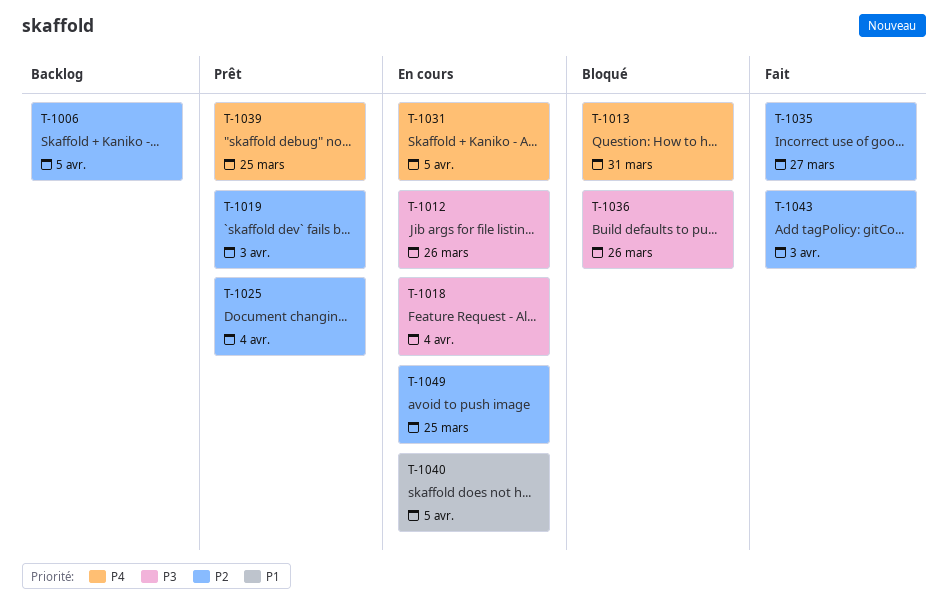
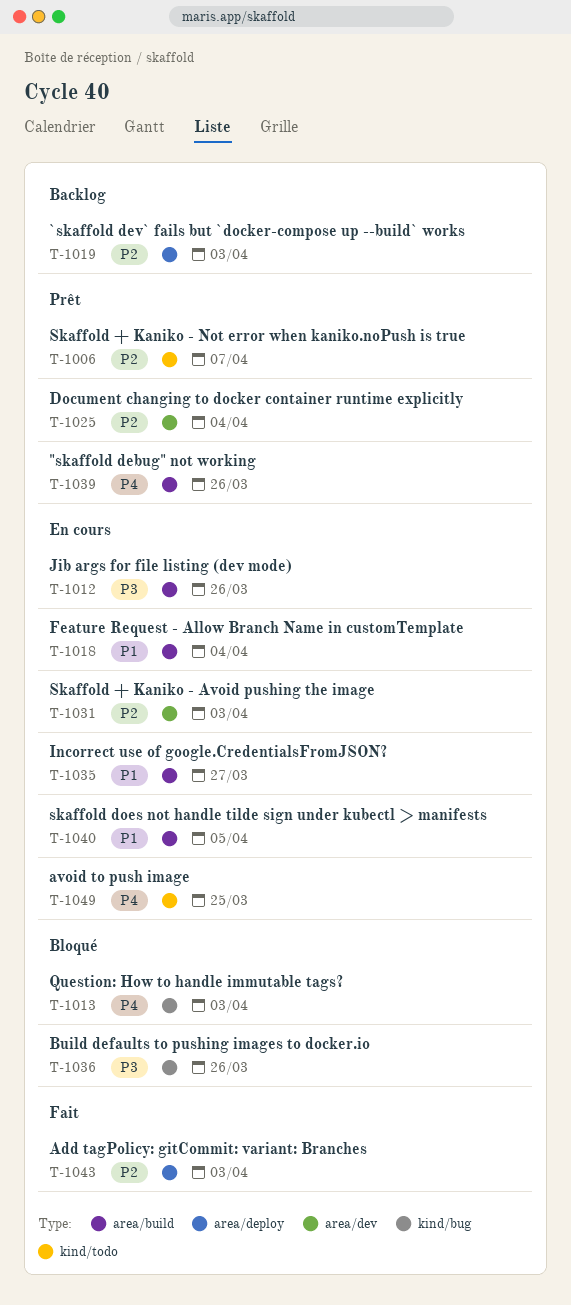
T-1006, status: Backlog -> Prêt
T-1006, due: Apr 5 -> Apr 7
T-1013, due: Mar 31 -> Apr 3
T-1018, priority: P3 -> P1
T-1019, status: Prêt -> Backlog
T-1031, priority: P4 -> P2
T-1031, due: Apr 5 -> Apr 3
T-1035, status: Fait -> En cours
T-1035, priority: P2 -> P1
T-1039, due: Mar 25 -> Mar 26
T-1049, priority: P2 -> P4

